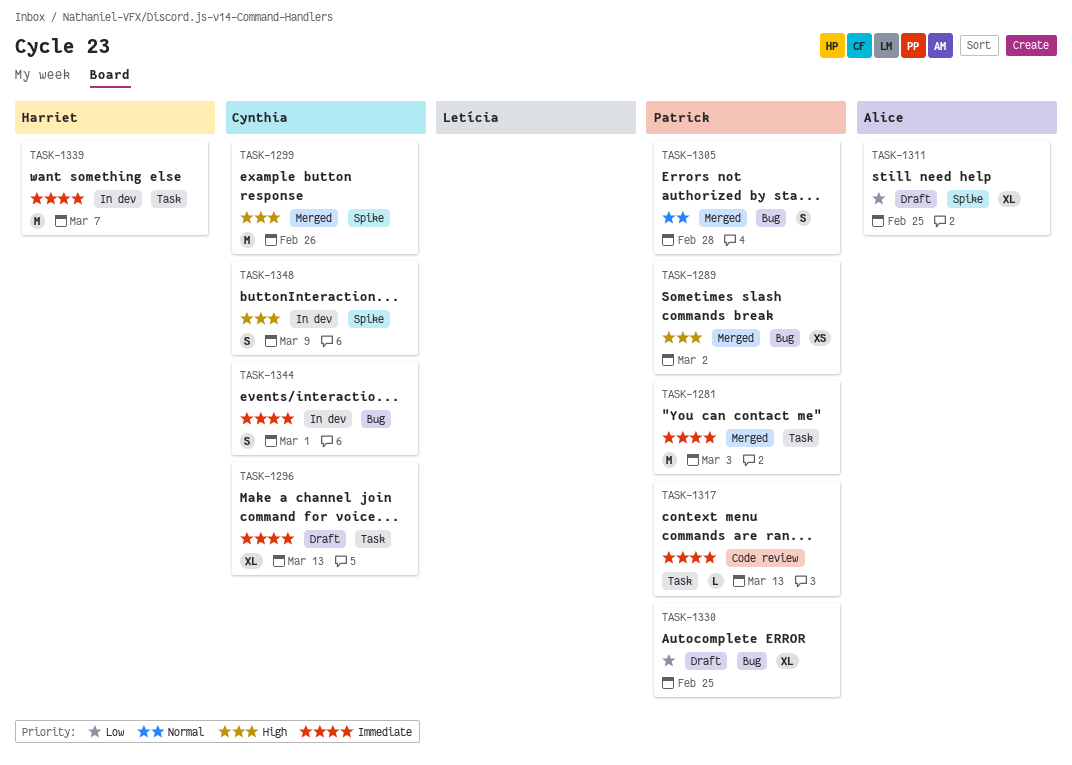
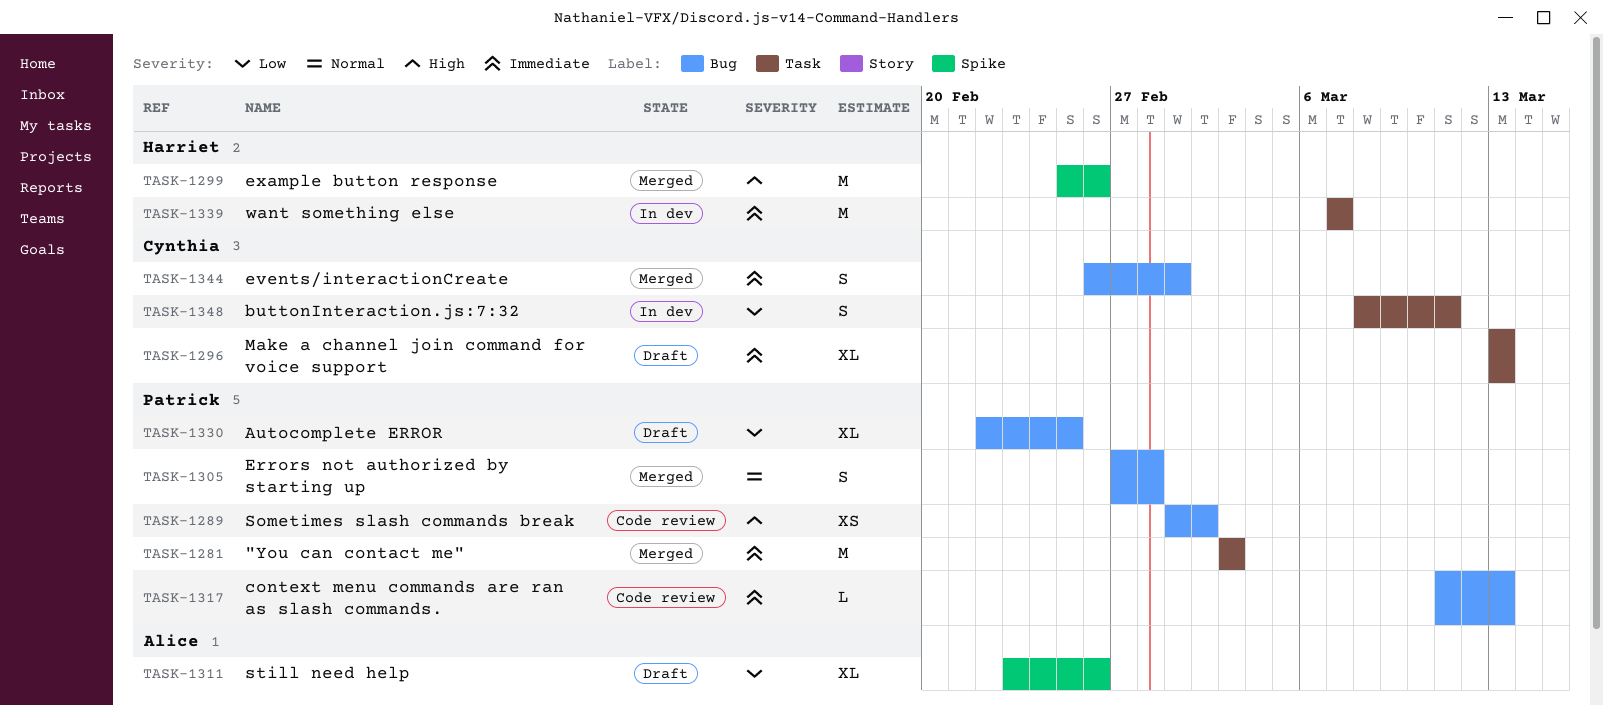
TASK-1289, status: Merged -> Code review
TASK-1299, owner: Cynthia -> Harriet
TASK-1311, due: Feb 25 -> Feb 26
TASK-1317, label: Task -> Bug
TASK-1344, status: In dev -> Merged
TASK-1348, priority: High -> Low
TASK-1348, label: Spike -> Task
TASK-1348, due: Mar 9 -> Mar 11

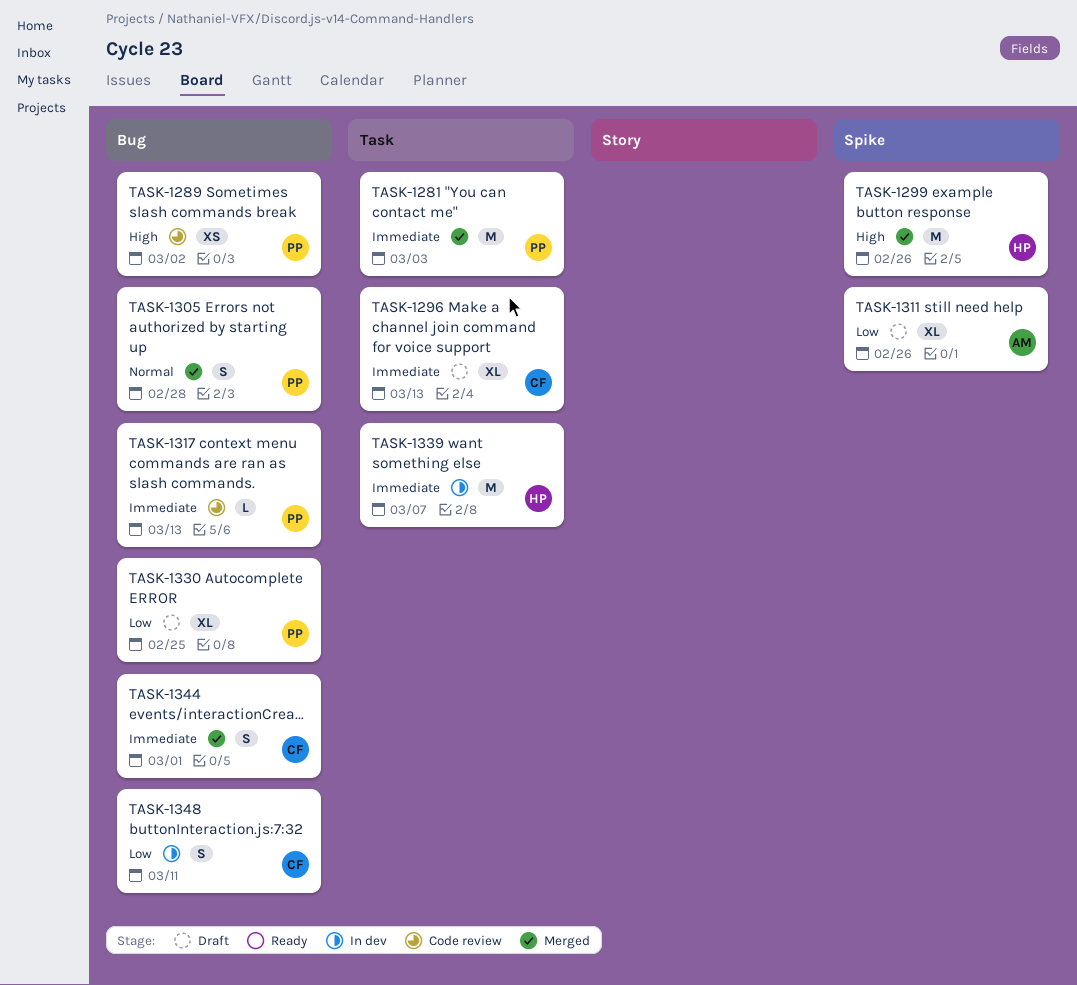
TASK-1348, label: Task -> Bug

